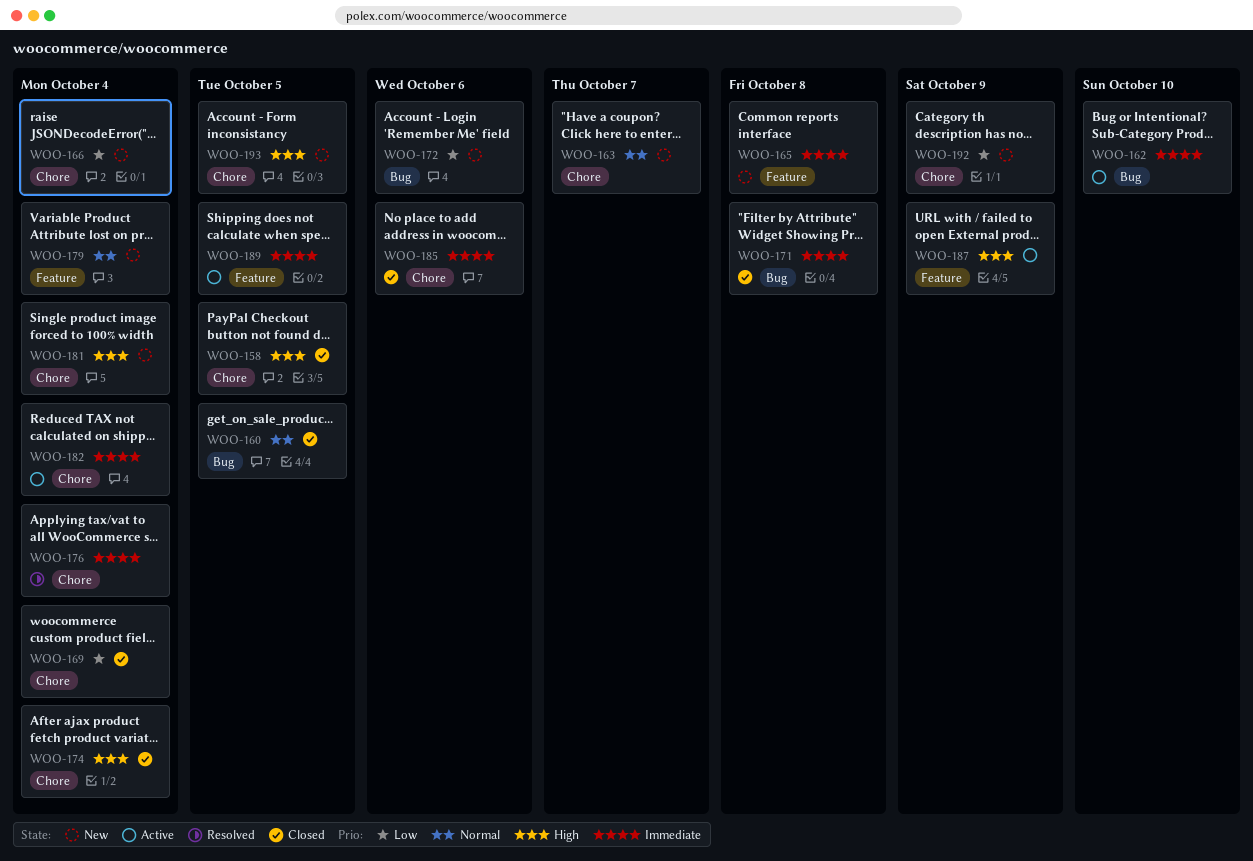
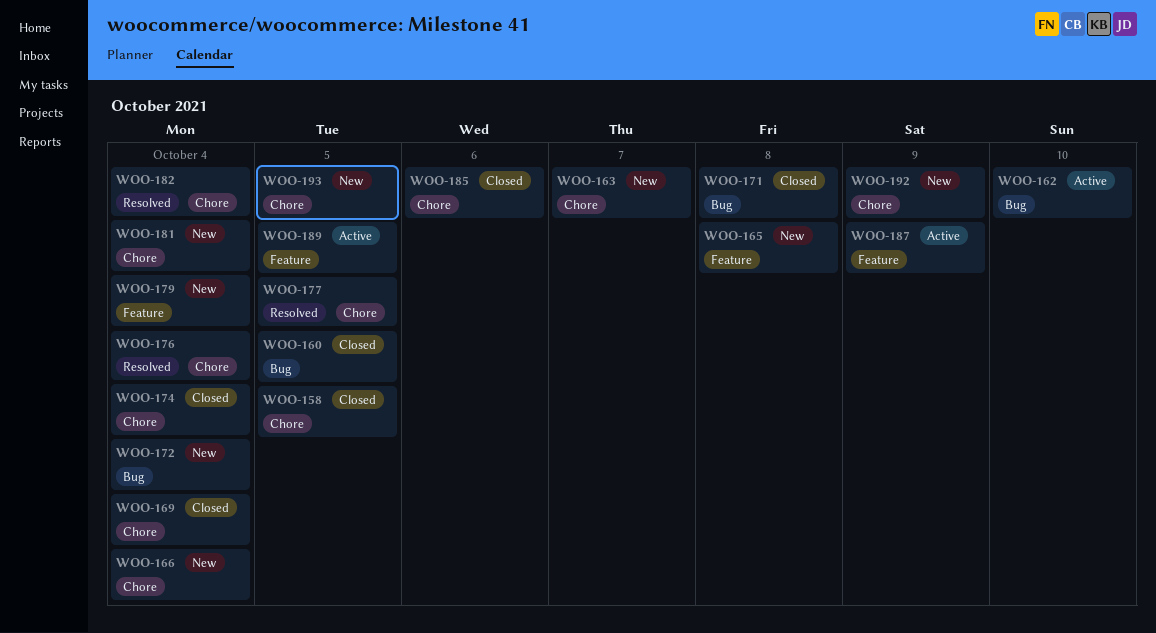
WOO-172, due: Oct 6 -> Oct 4
WOO-177: none -> present
WOO-182, status: Active -> Resolved

